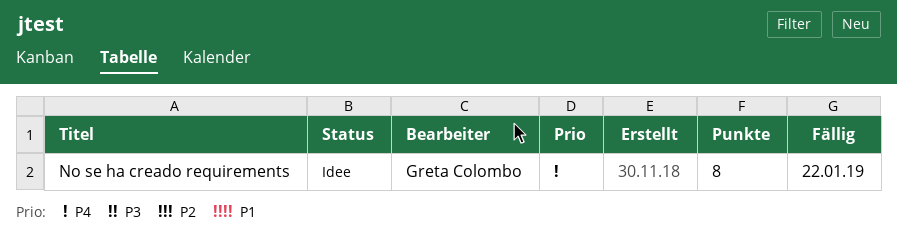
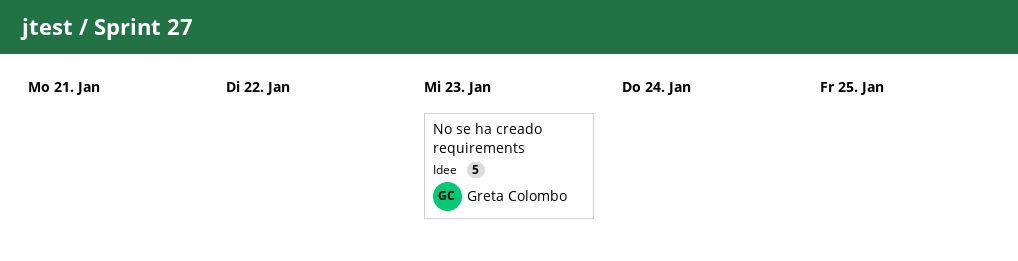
No se ha creado requirements, estimate: 8 -> 5
No se ha creado requirements, due: Jan 22 -> Jan 23

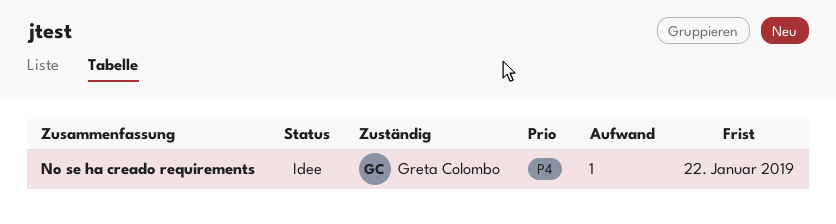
No se ha creado requirements, estimate: 5 -> 1
No se ha creado requirements, due: Jan 23 -> Jan 22

